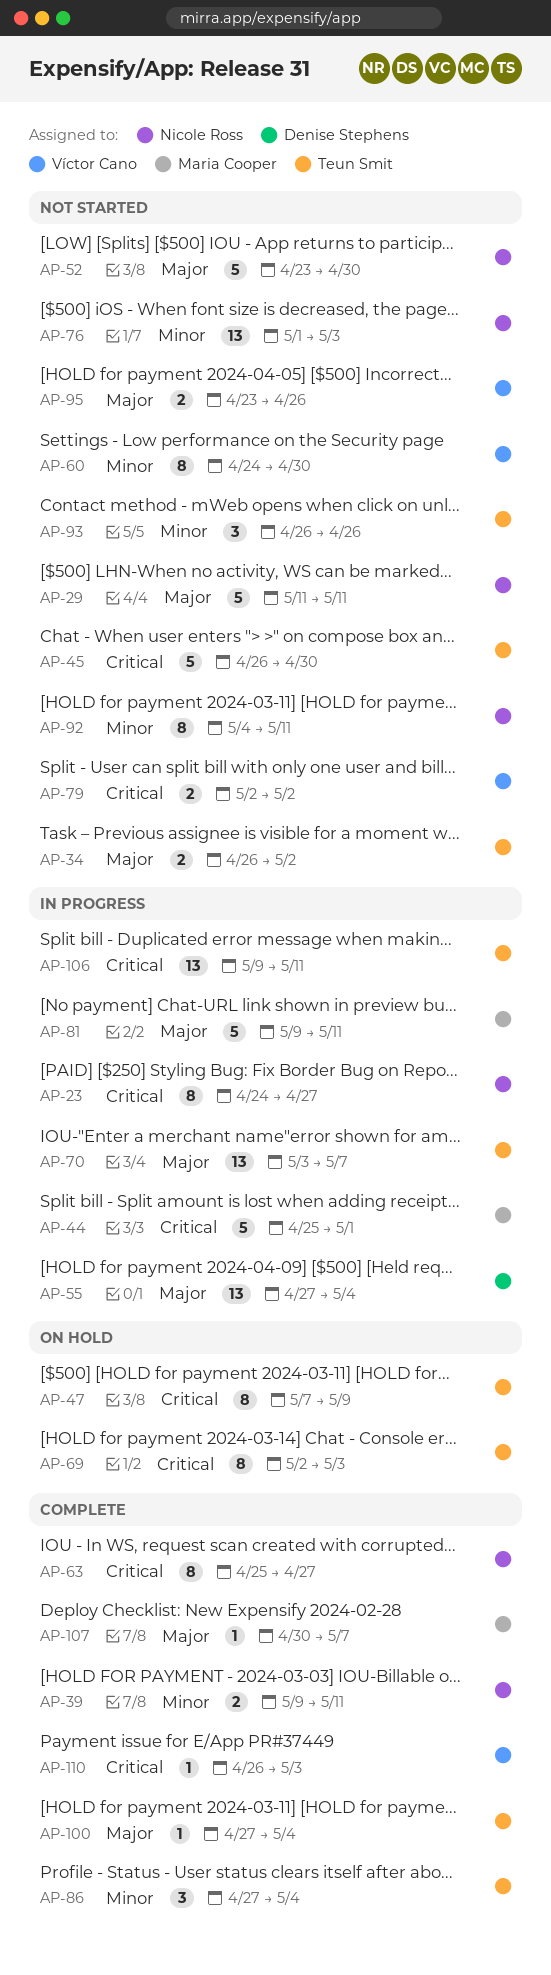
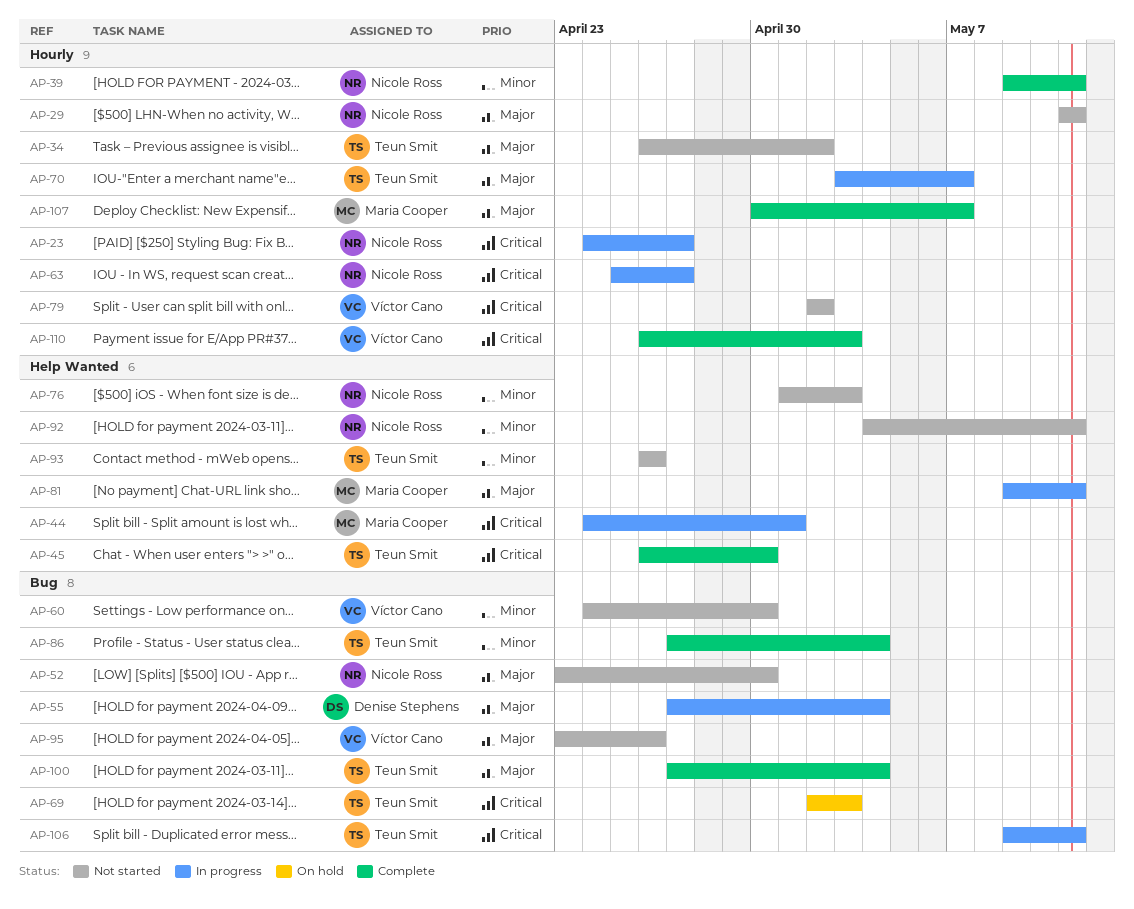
AP-44, start: Apr 25 -> Apr 24
AP-45, status: Not started -> Complete
AP-47: present -> none
AP-63, status: Complete -> In progress

